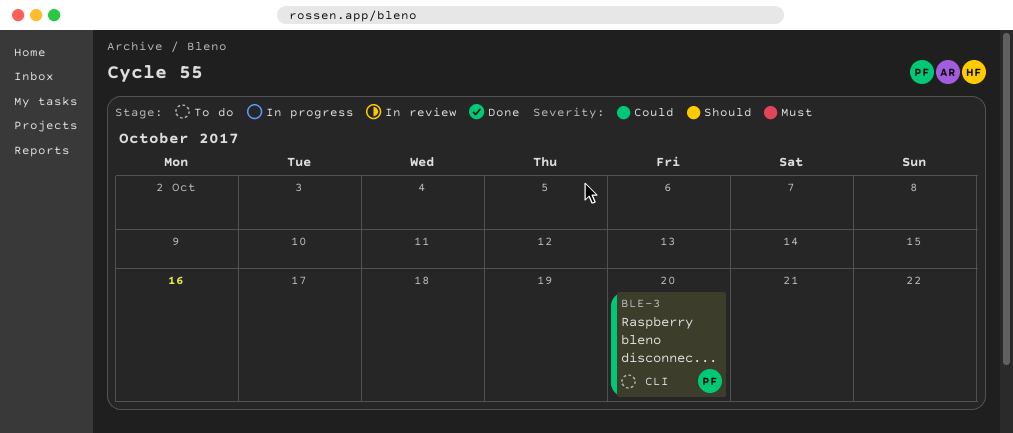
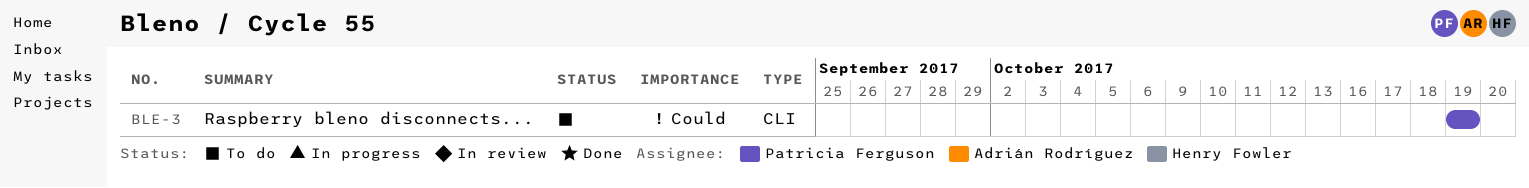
BLE-3, due: Oct 20 -> Oct 19

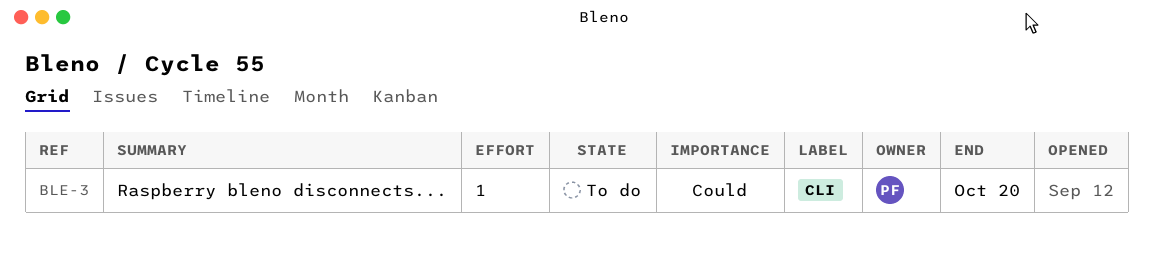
BLE-3, due: Oct 19 -> Oct 20

